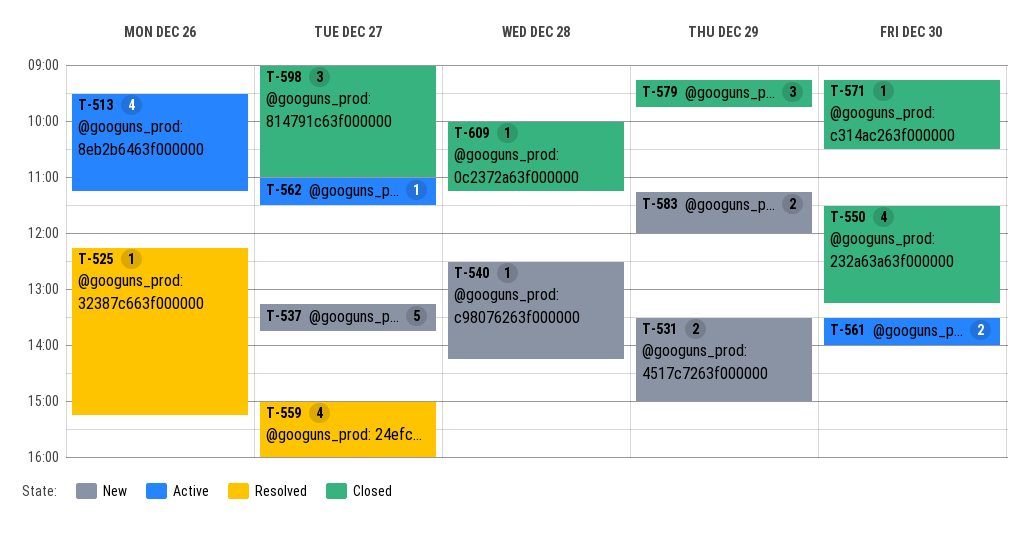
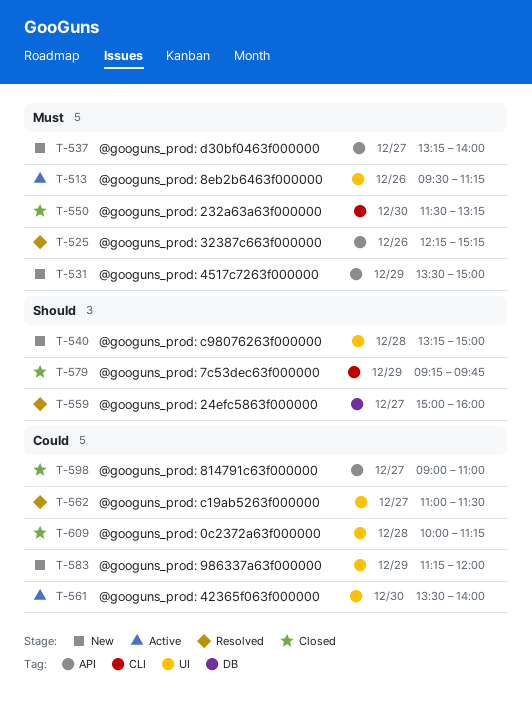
T-537, ends: 13:45 -> 14:00
T-540, begins: 12:30 -> 13:15
T-540, ends: 14:15 -> 15:00
T-562, status: Active -> Resolved
T-571: present -> none

